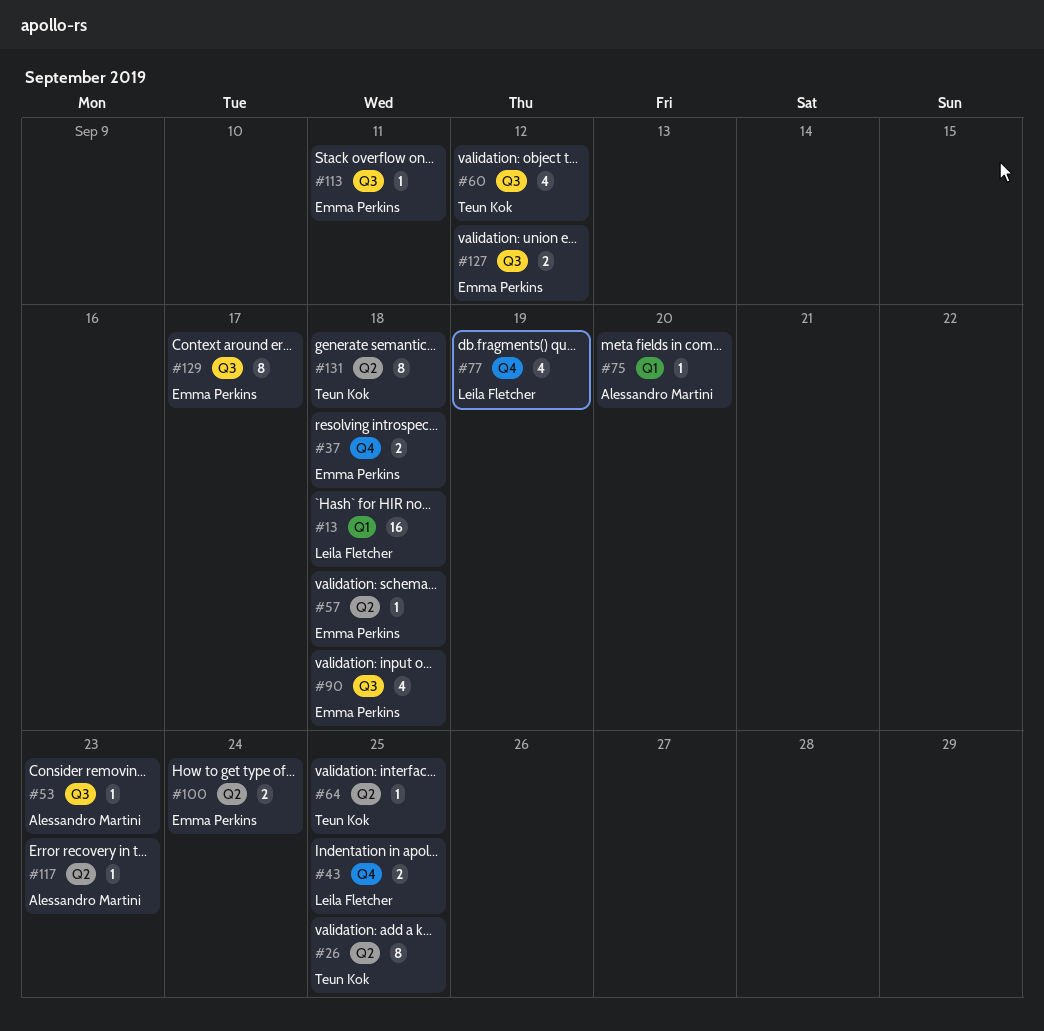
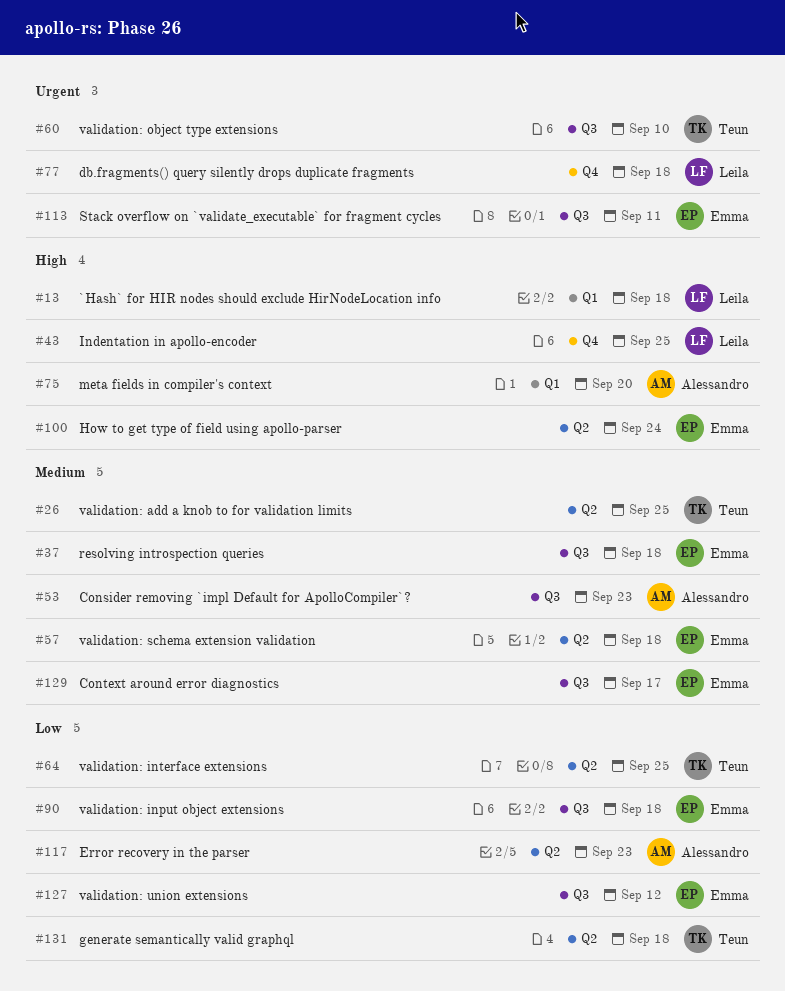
#37, label: Q4 -> Q3
#60, due: Sep 12 -> Sep 10
#77, due: Sep 19 -> Sep 18

